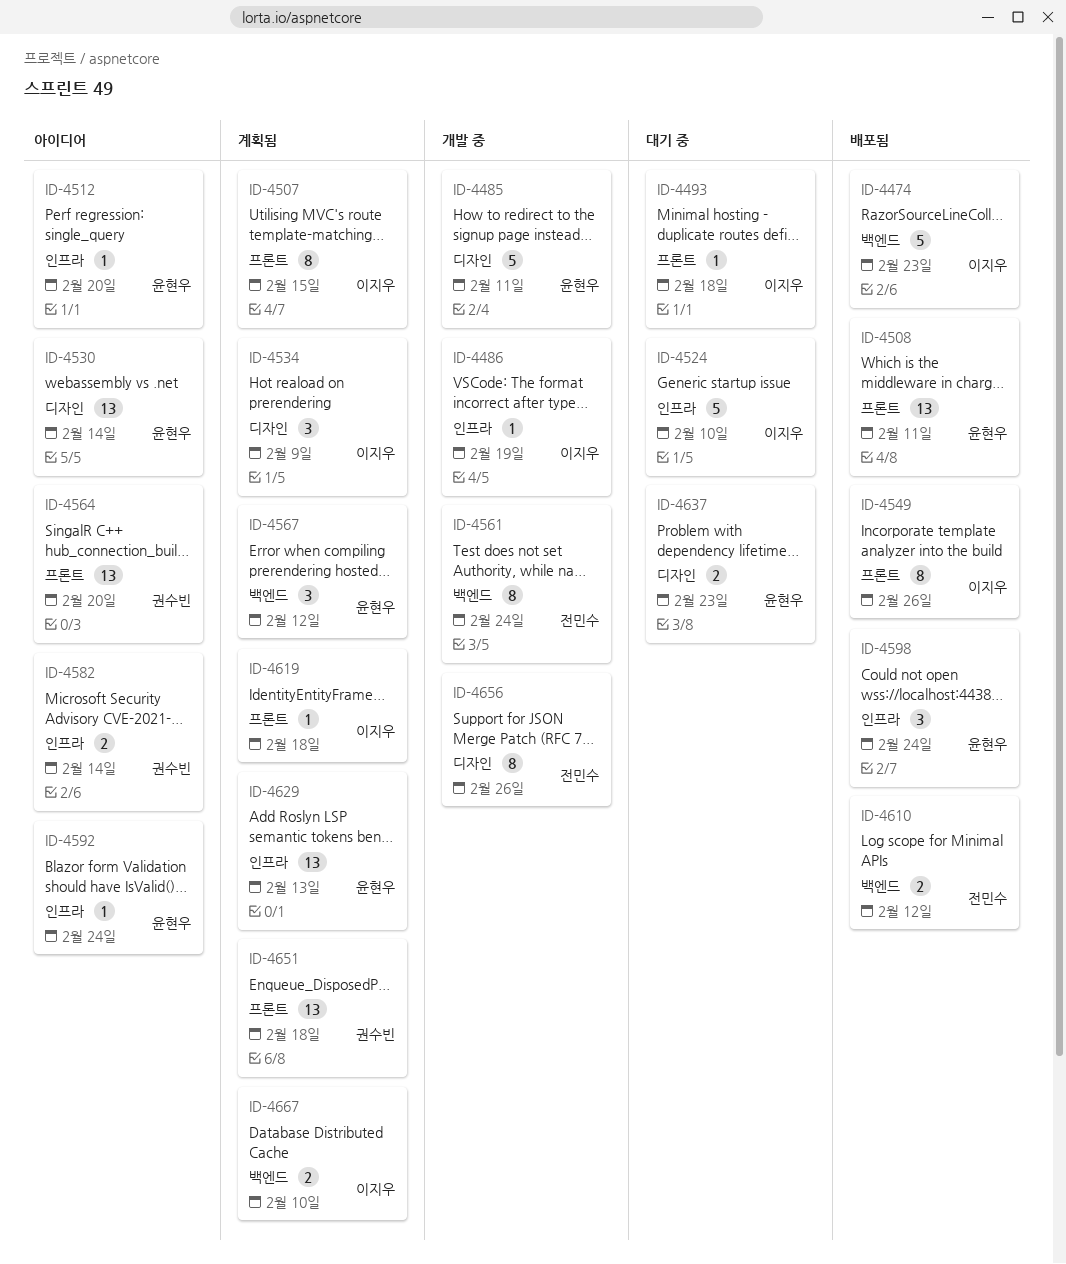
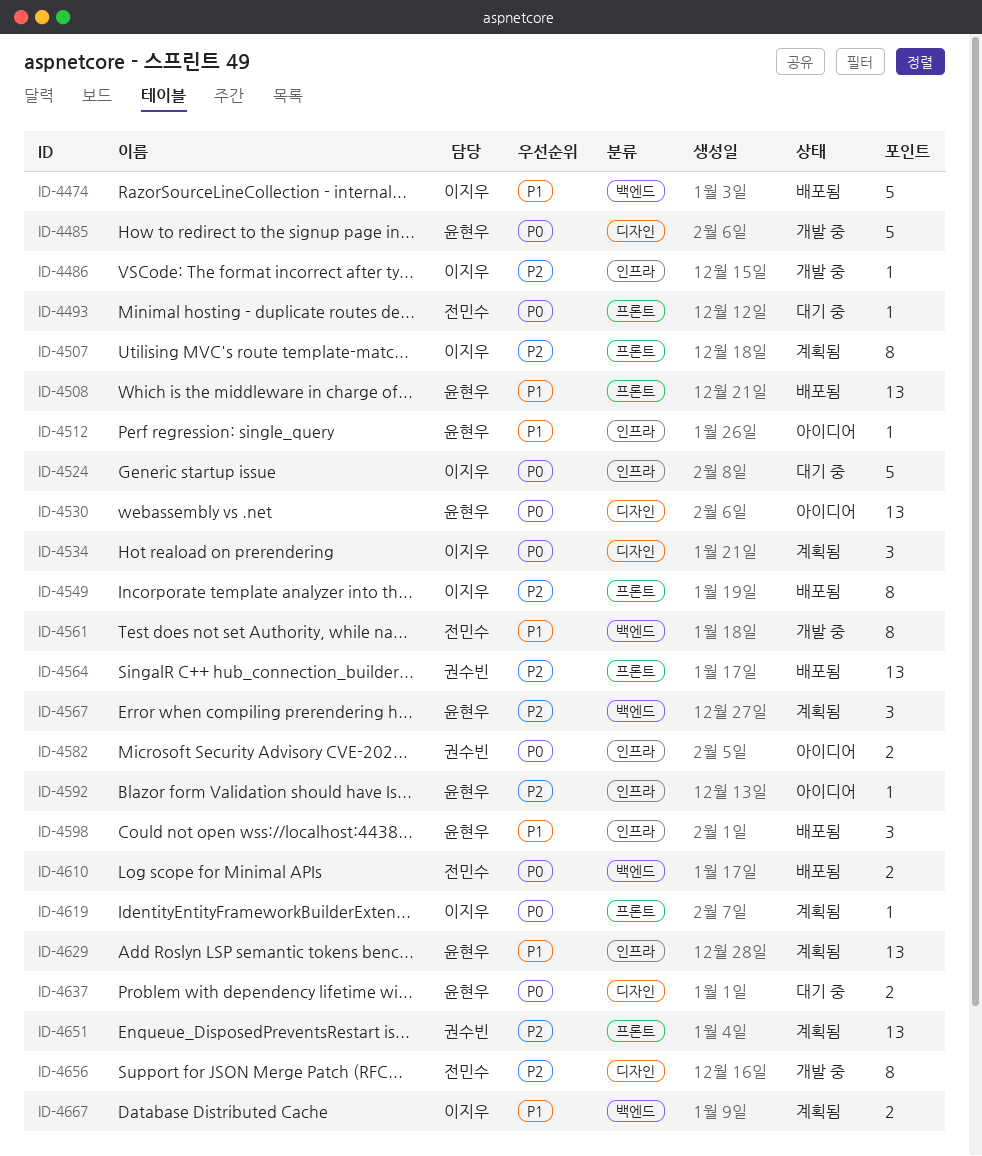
ID-4493, owner: 이지우 -> 전민수
ID-4564, status: 아이디어 -> 배포됨

